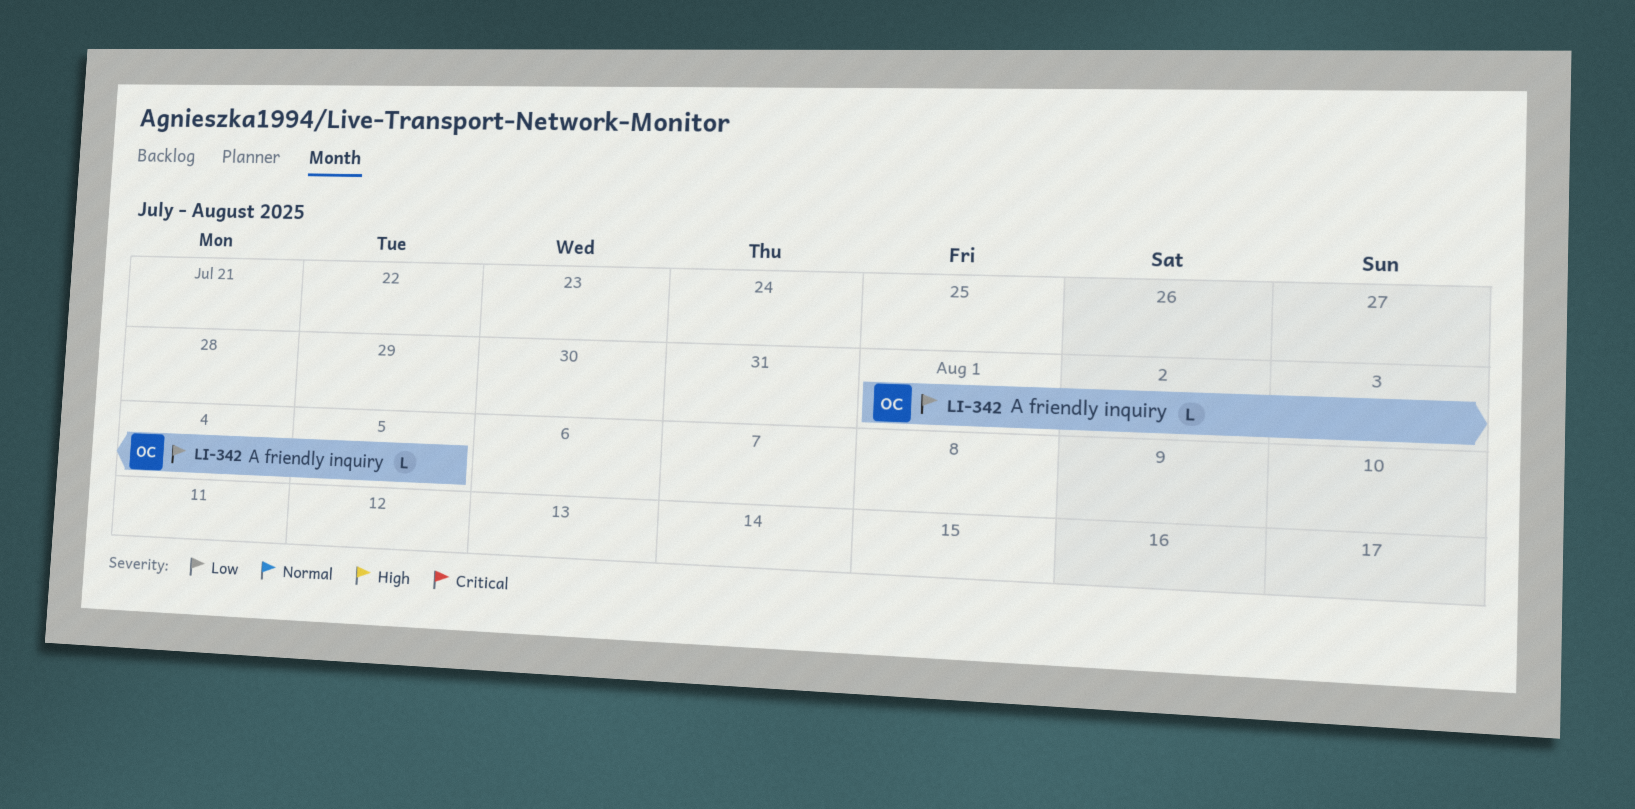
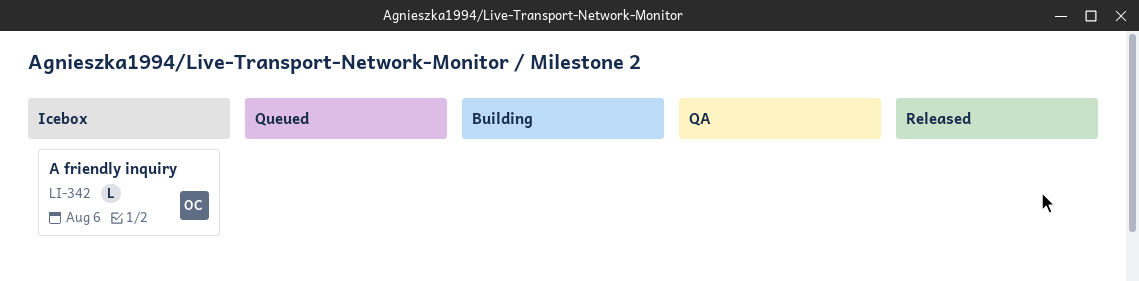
LI-342, due: Aug 5 -> Aug 6

